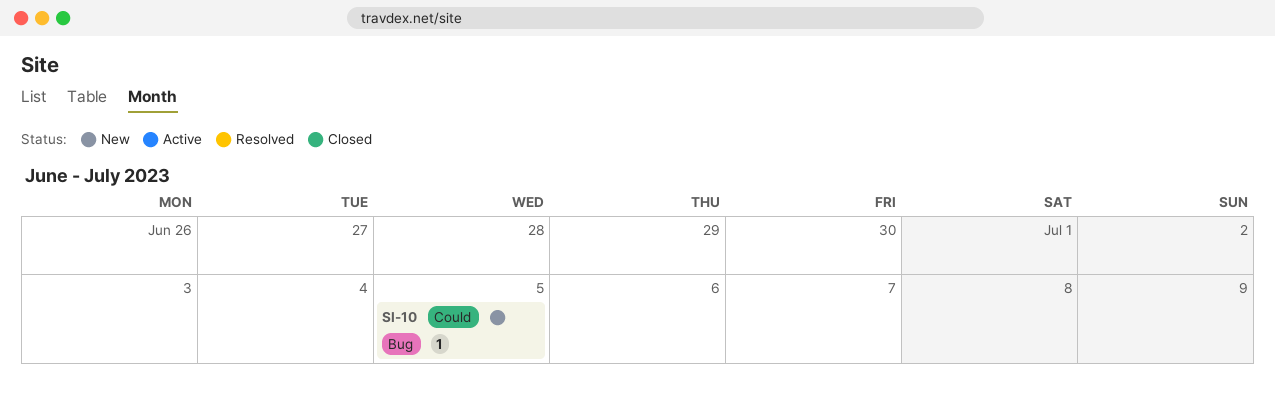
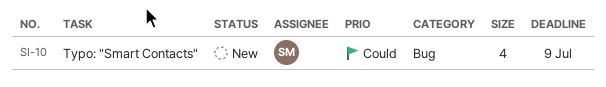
SI-10, estimate: 1 -> 4
SI-10, due: Jul 5 -> Jul 9

